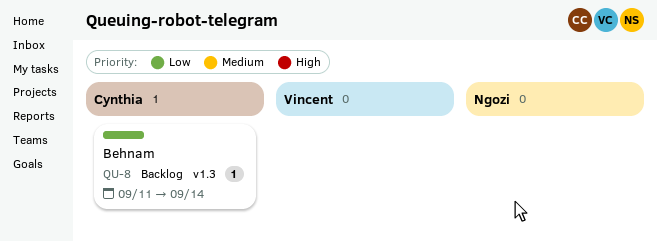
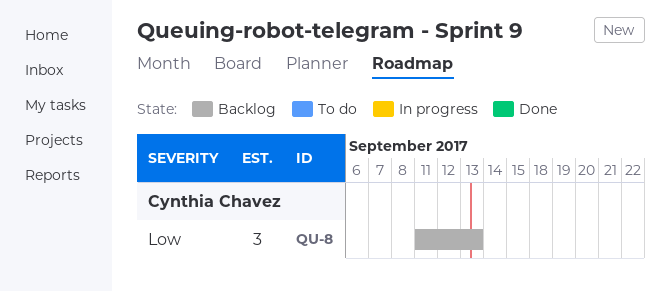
QU-8, estimate: 1 -> 3
QU-8, due: Sep 14 -> Sep 13

